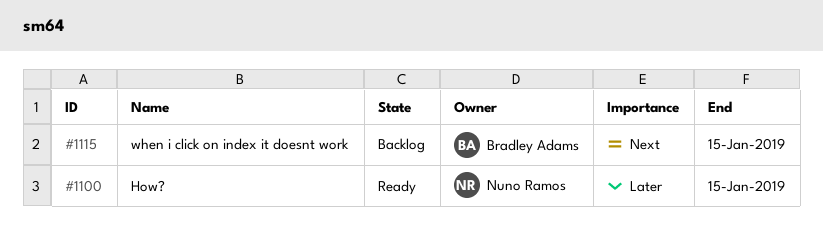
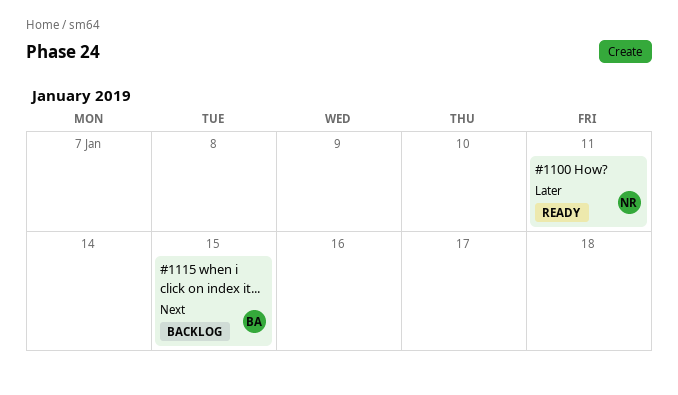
#1100, due: Jan 15 -> Jan 11

